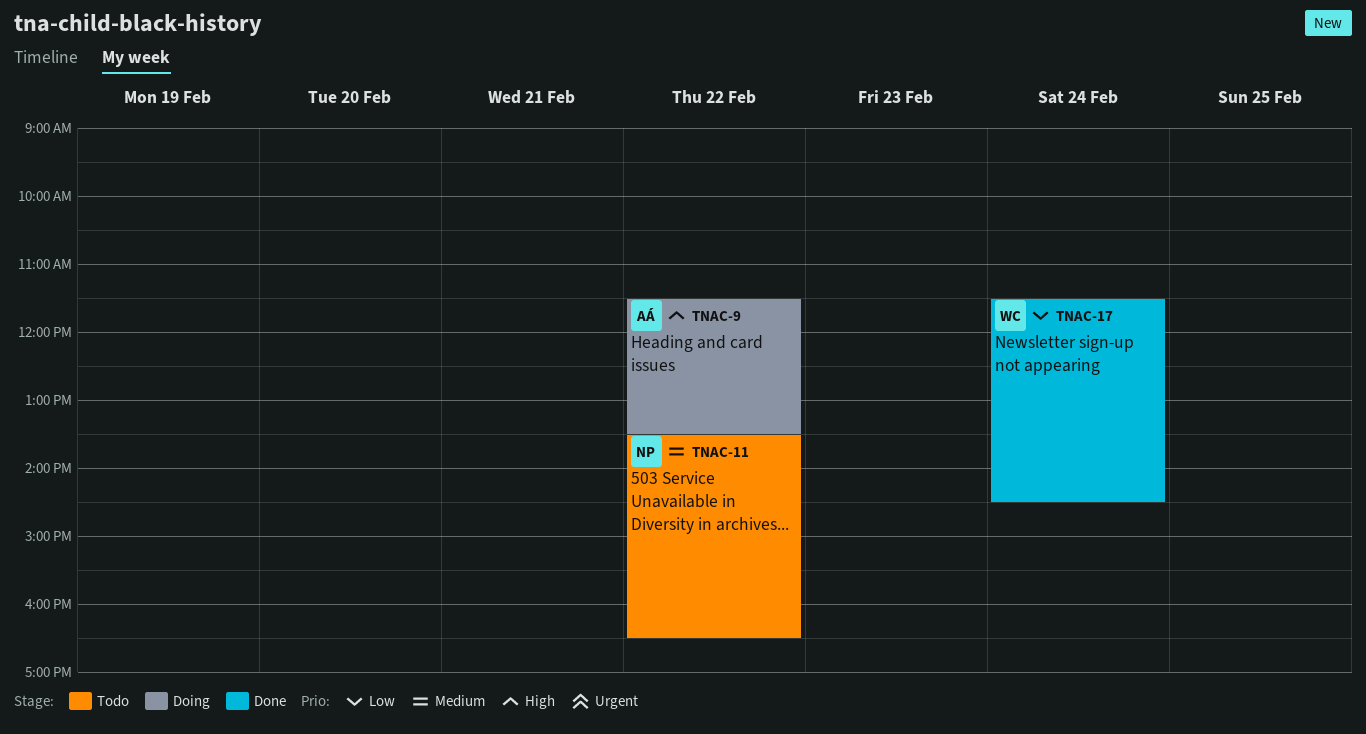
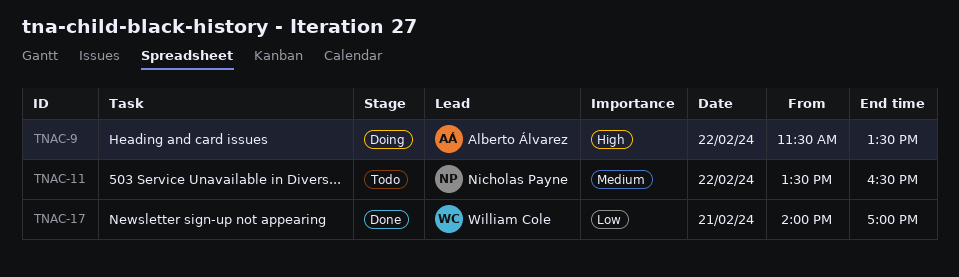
TNAC-17, day: Feb 24 -> Feb 21
TNAC-17, begins: 11:30 -> 14:00
TNAC-17, ends: 14:30 -> 17:00

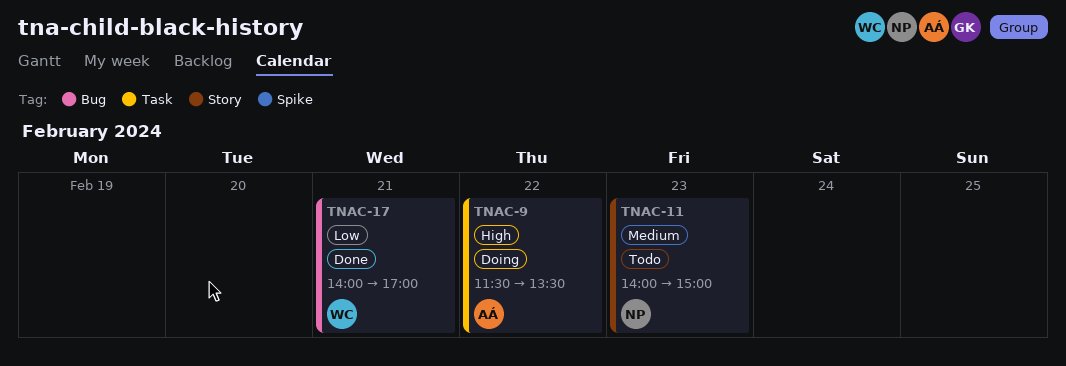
TNAC-11, day: Feb 22 -> Feb 23
TNAC-11, begins: 13:30 -> 14:00
TNAC-11, ends: 16:30 -> 15:00

